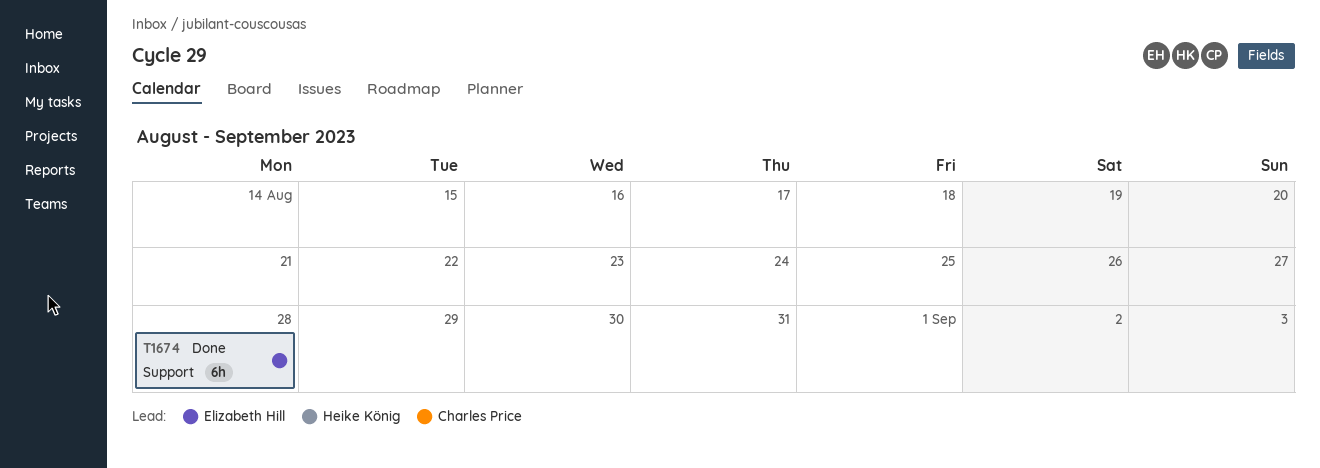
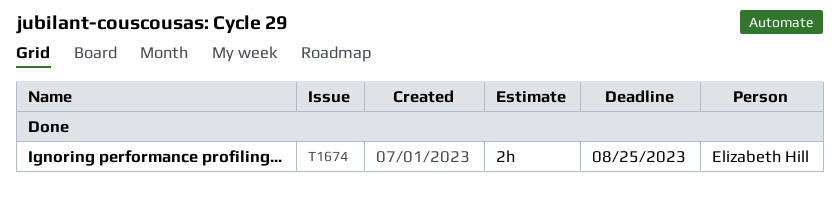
T1674, estimate: 6h -> 2h
T1674, due: Aug 28 -> Aug 25

